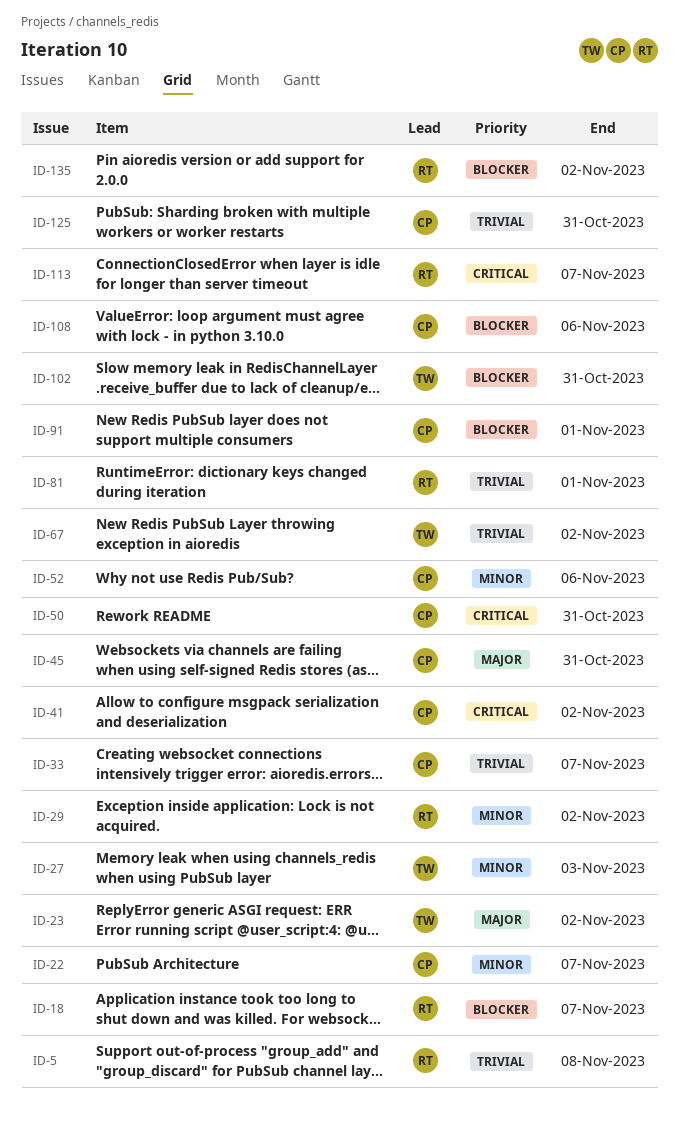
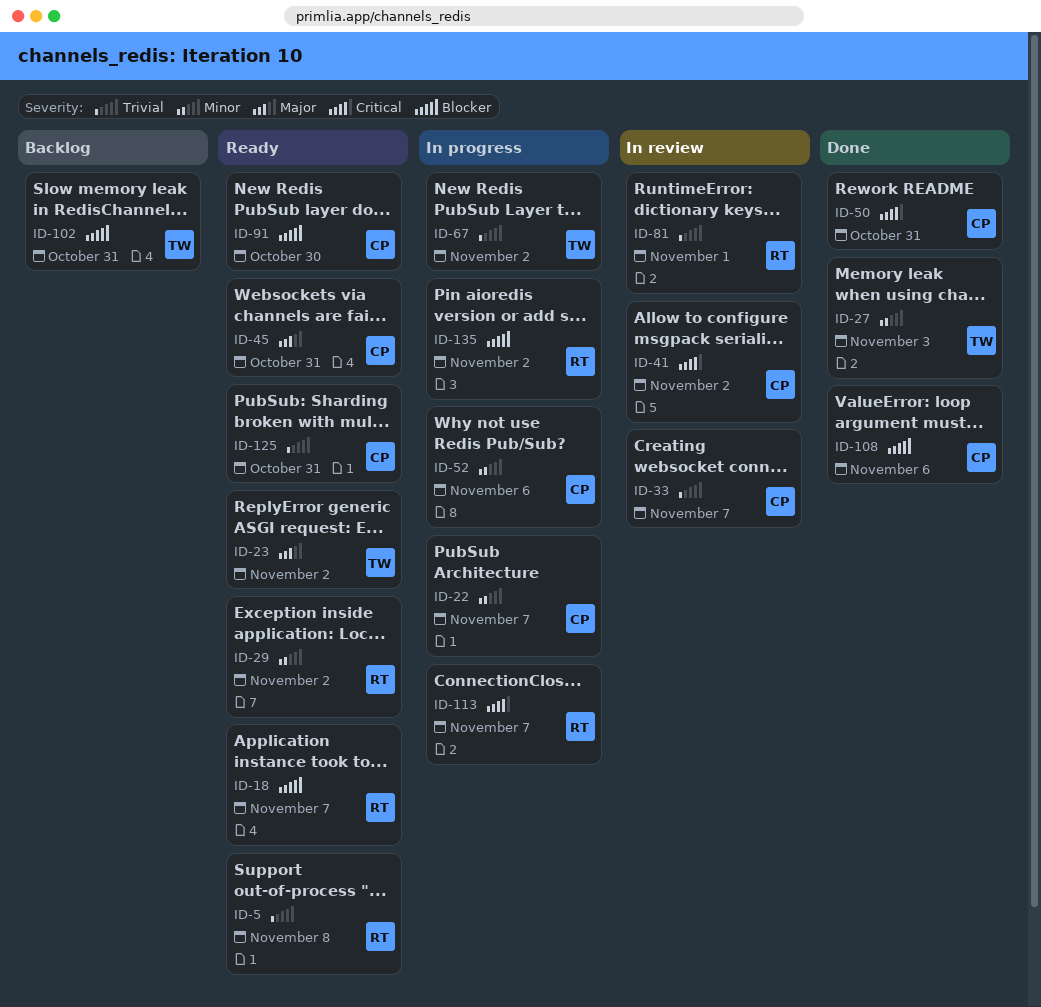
ID-91, due: Nov 1 -> Oct 30

